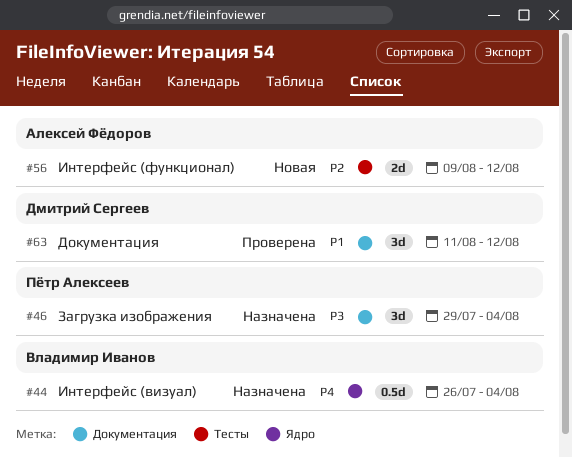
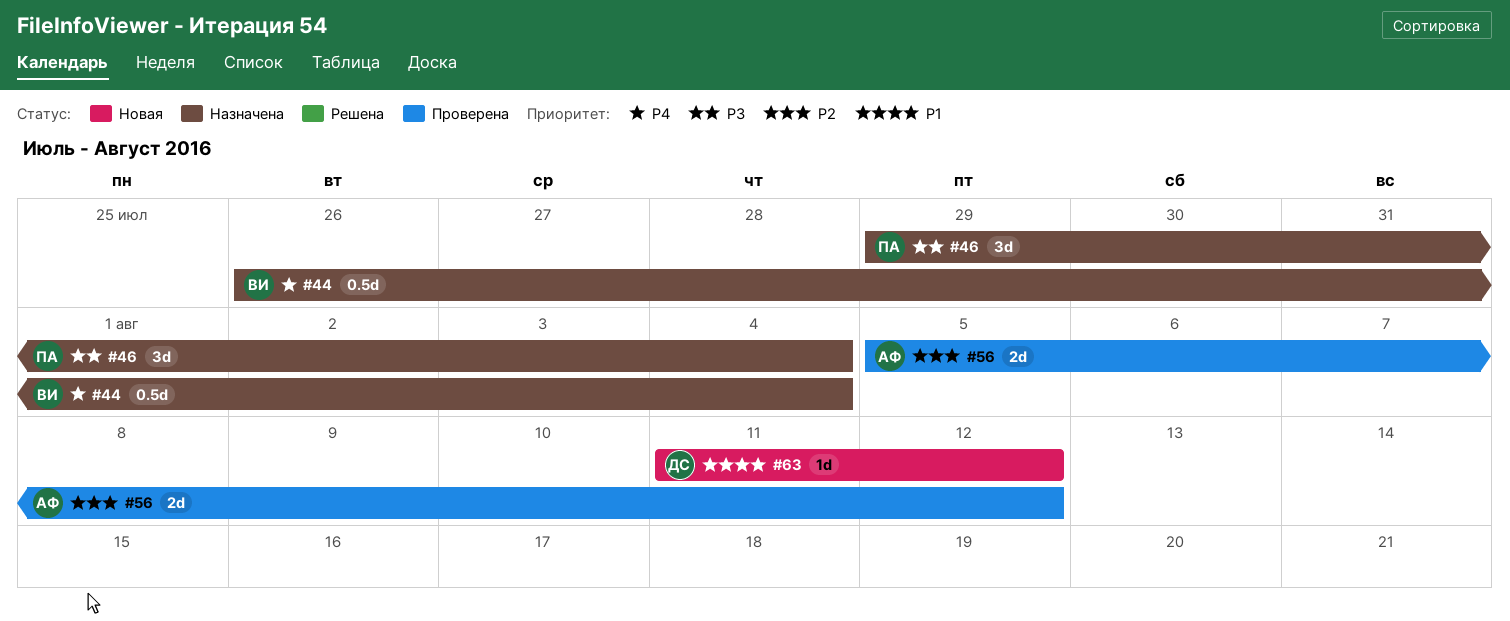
#56, status: Новая -> Проверена
#56, start: Aug 9 -> Aug 5
#63, status: Проверена -> Новая
#63, estimate: 3d -> 1d

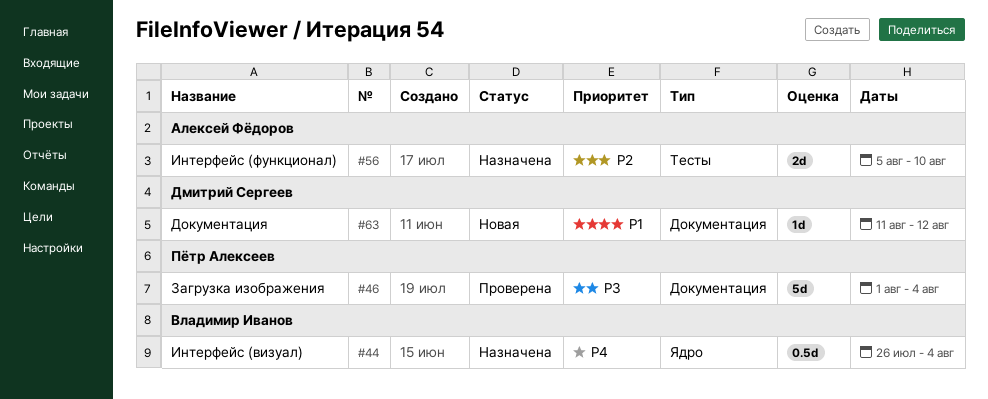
#46, status: Назначена -> Проверена
#46, estimate: 3d -> 5d
#46, start: Jul 29 -> Aug 1
#56, status: Проверена -> Назначена
#56, due: Aug 12 -> Aug 10

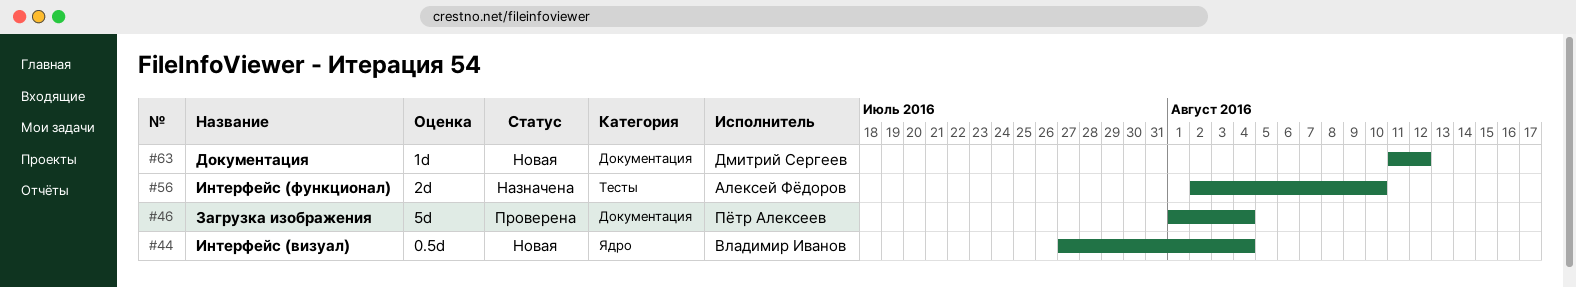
#44, status: Назначена -> Новая
#44, start: Jul 26 -> Jul 27
#56, start: Aug 5 -> Aug 2

